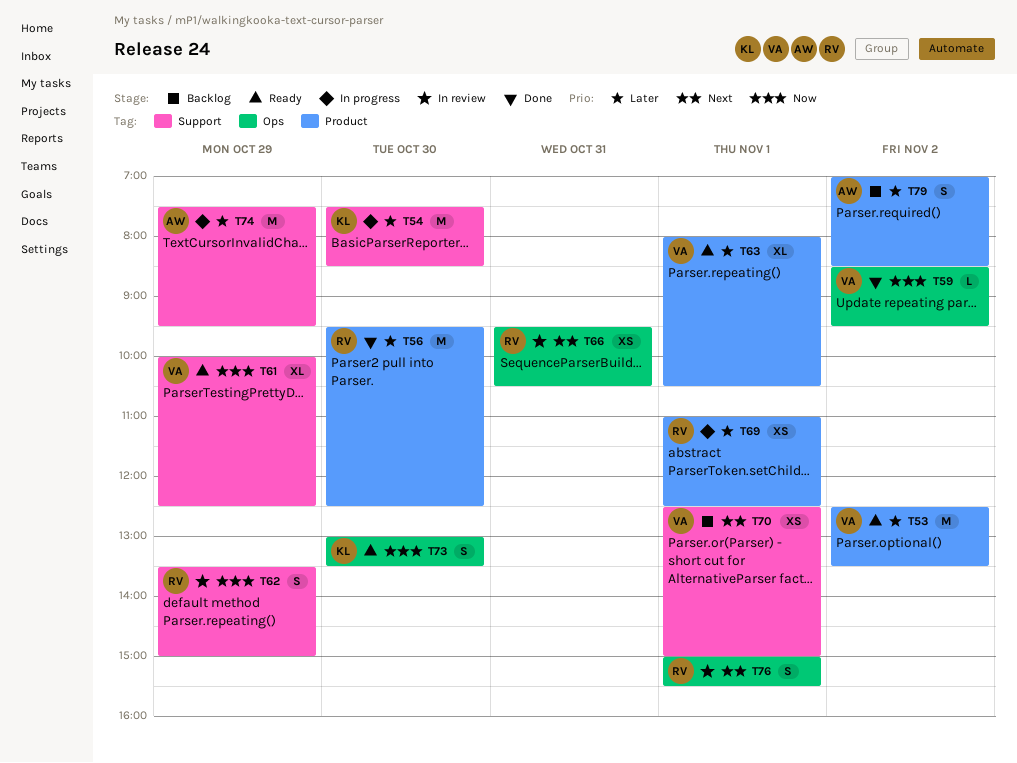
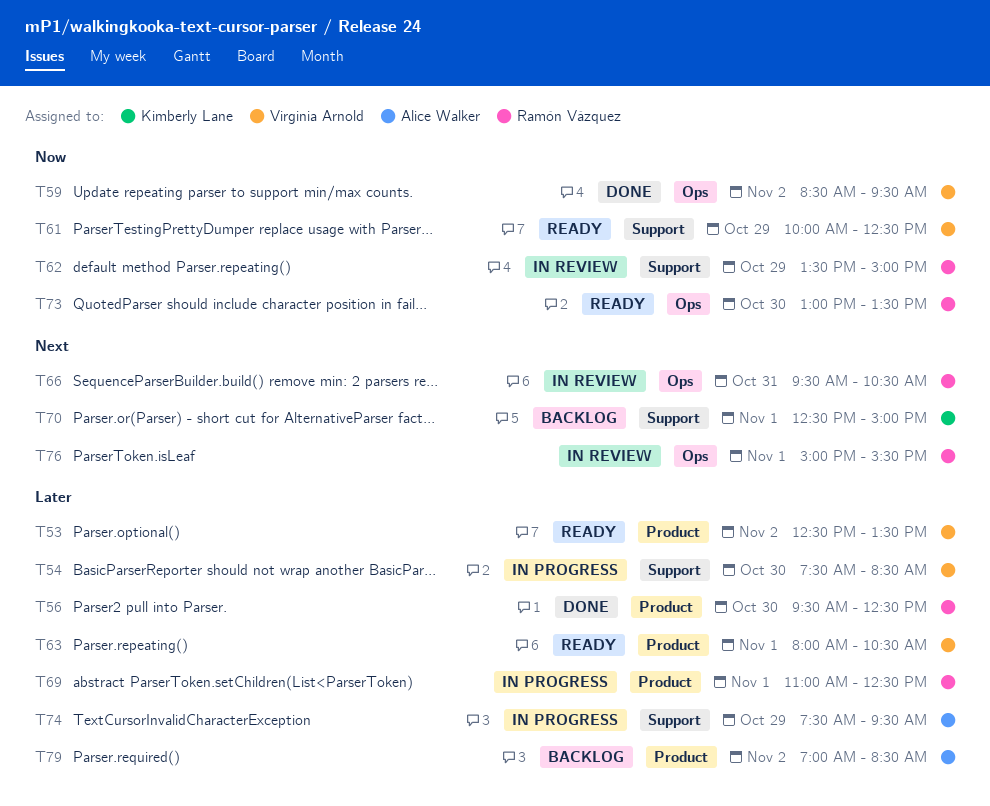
T54, owner: Kimberly Lane -> Virginia Arnold
T70, owner: Virginia Arnold -> Kimberly Lane
T73, owner: Kimberly Lane -> Ramón Vázquez

